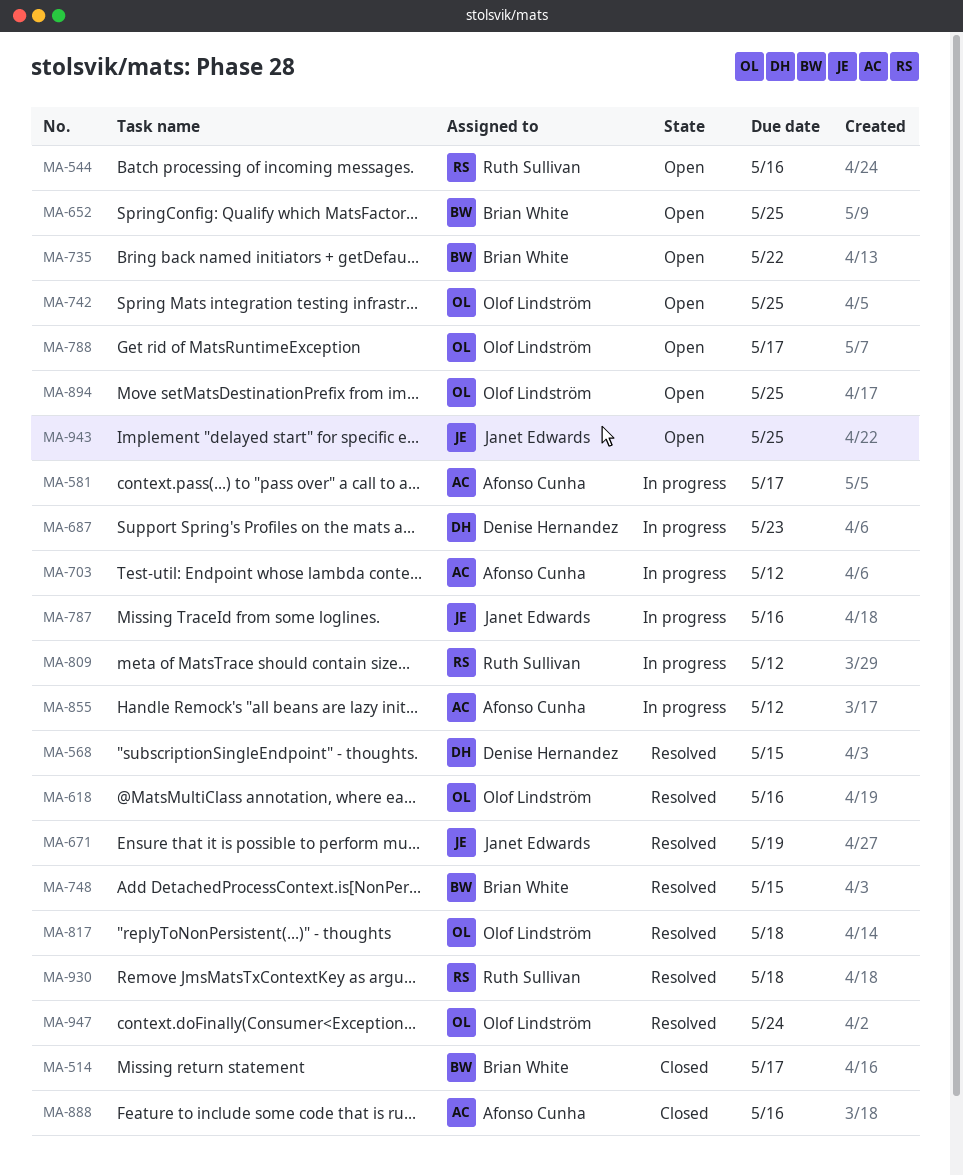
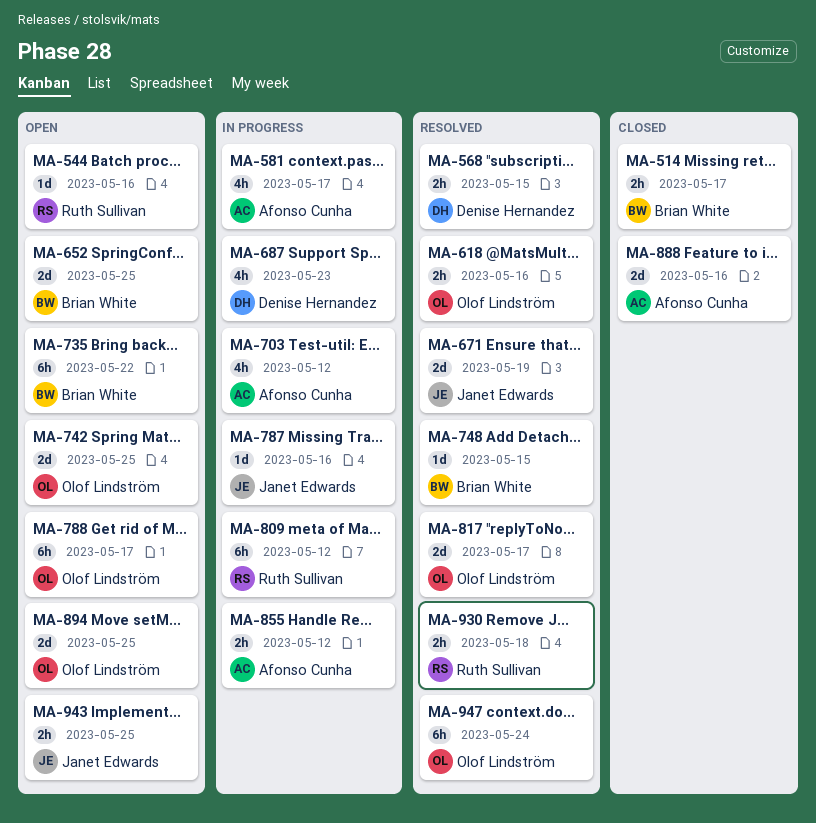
MA-817, due: May 18 -> May 17

